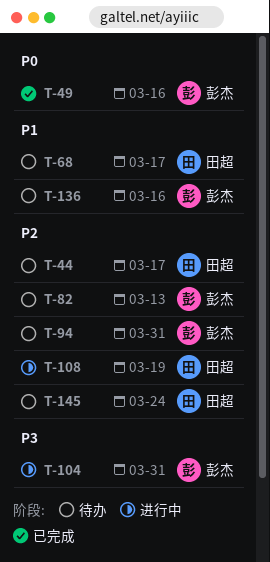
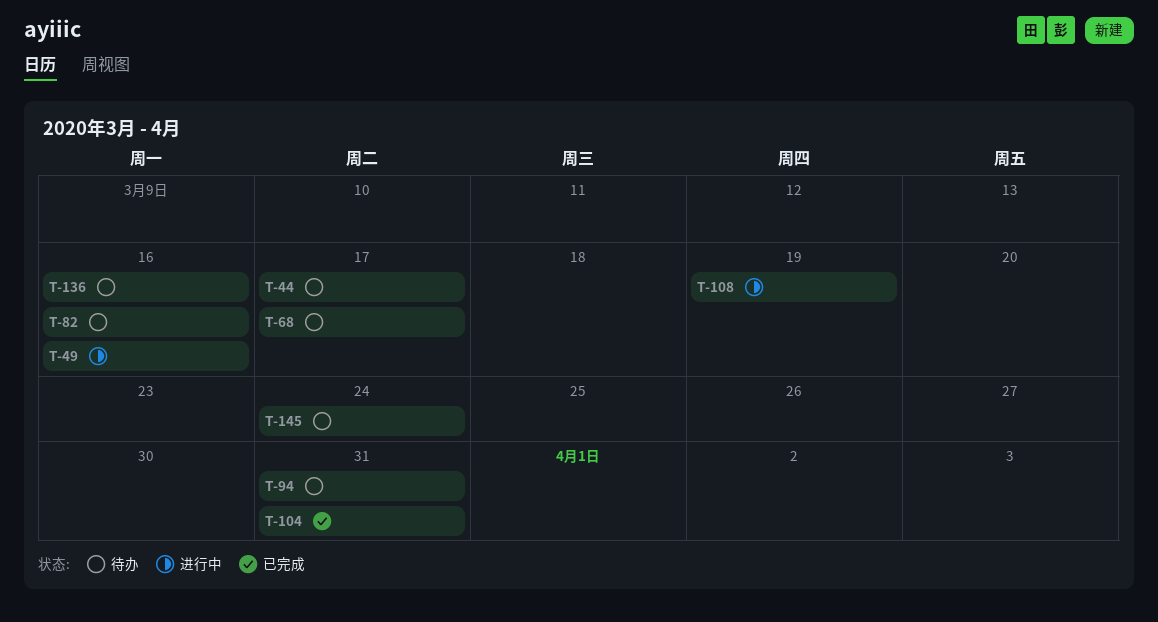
T-49, status: 已完成 -> 进行中
T-82, due: Mar 13 -> Mar 16
T-104, status: 进行中 -> 已完成

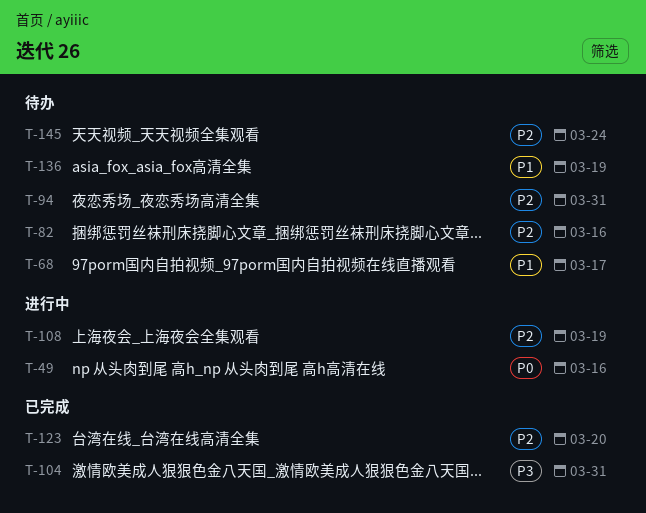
T-44: present -> none
T-123: none -> present
T-136, due: Mar 16 -> Mar 19

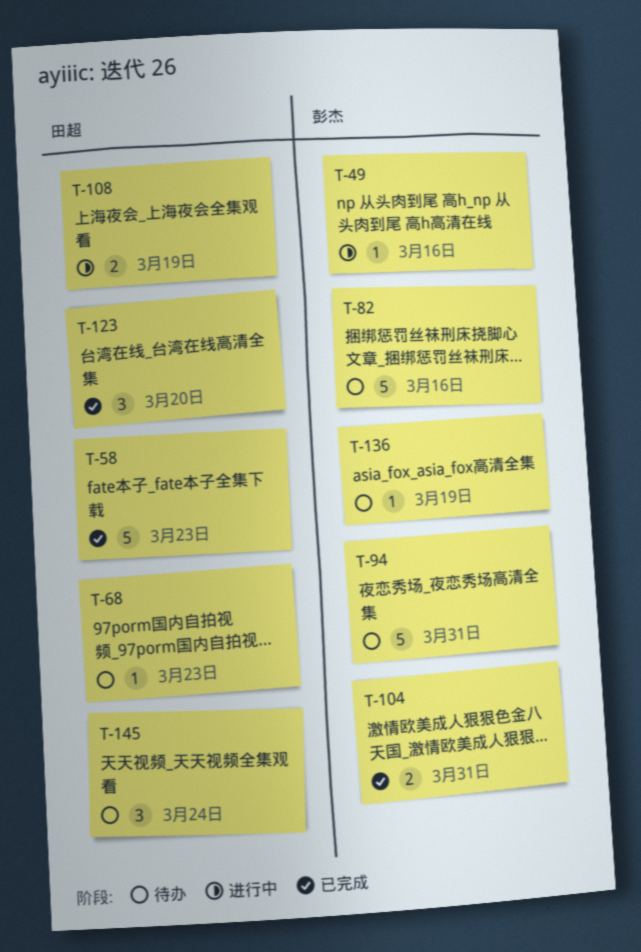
T-58: none -> present
T-68, due: Mar 17 -> Mar 23

